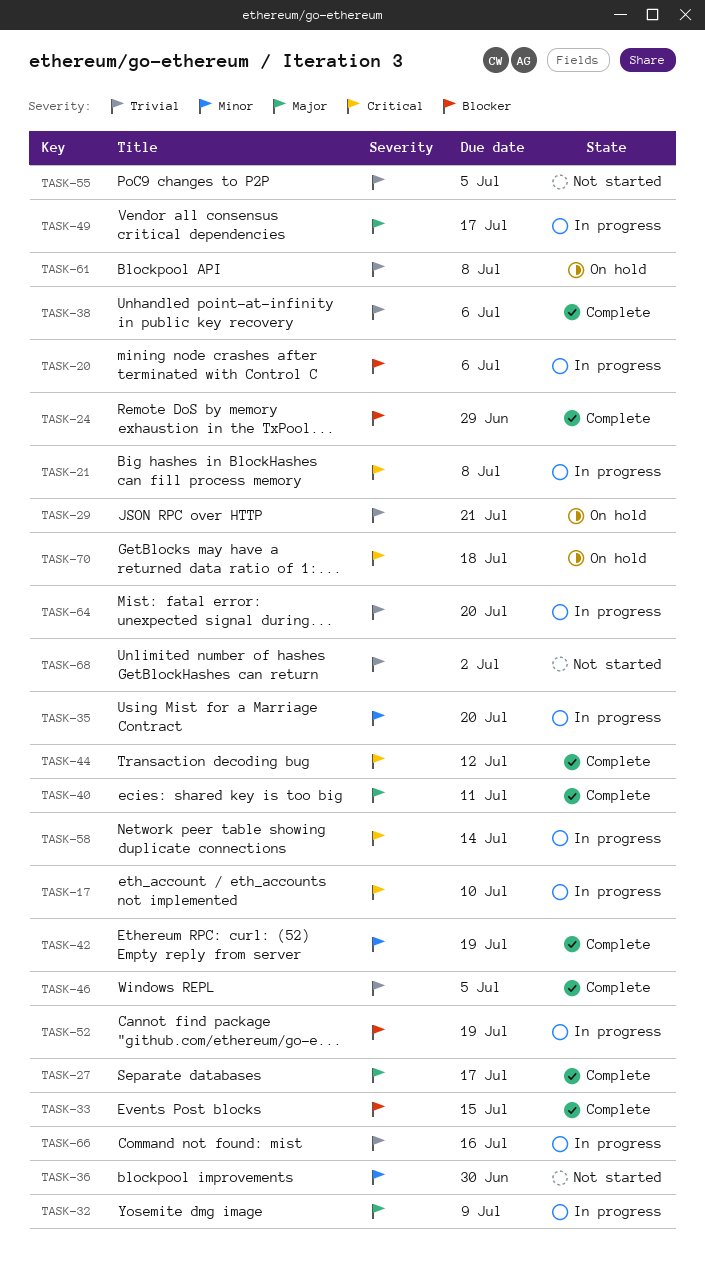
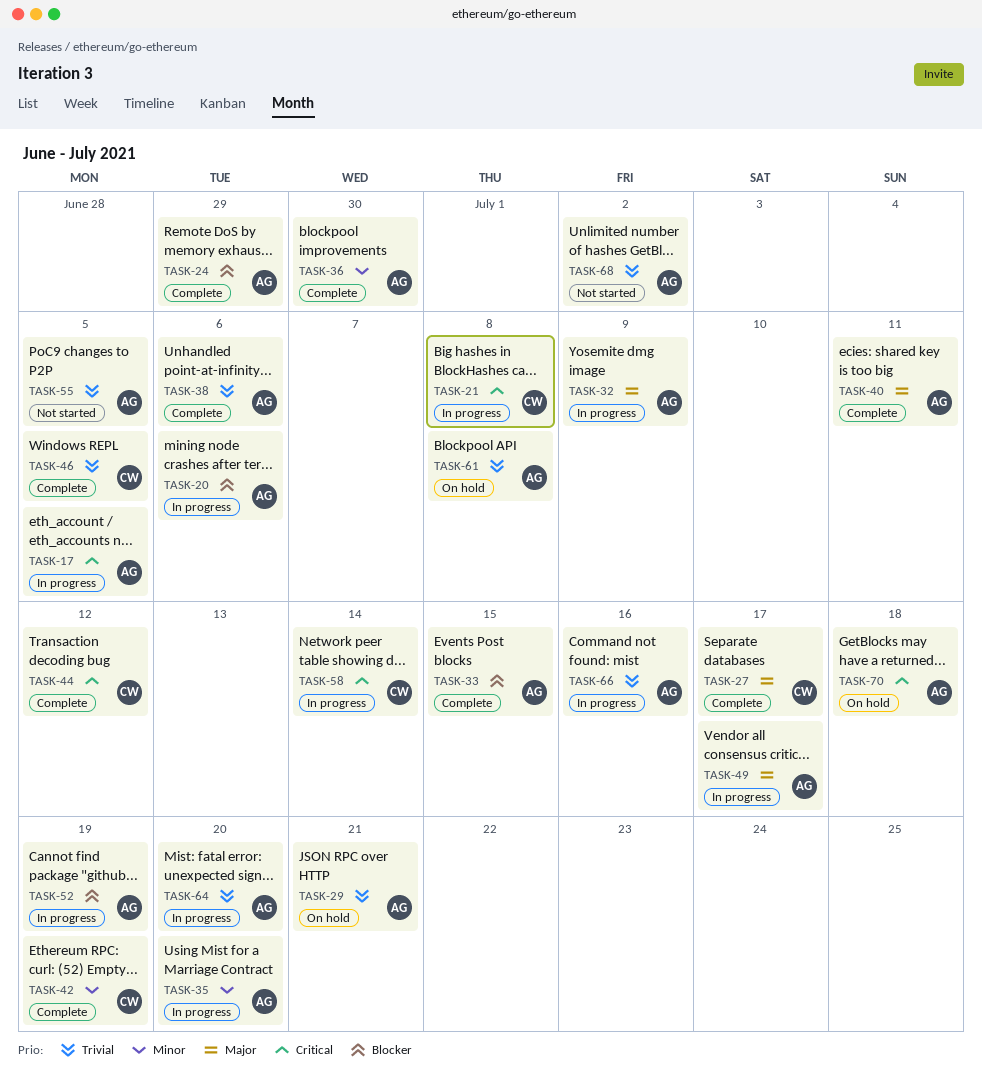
TASK-17, due: Jul 10 -> Jul 5
TASK-36, status: Not started -> Complete

